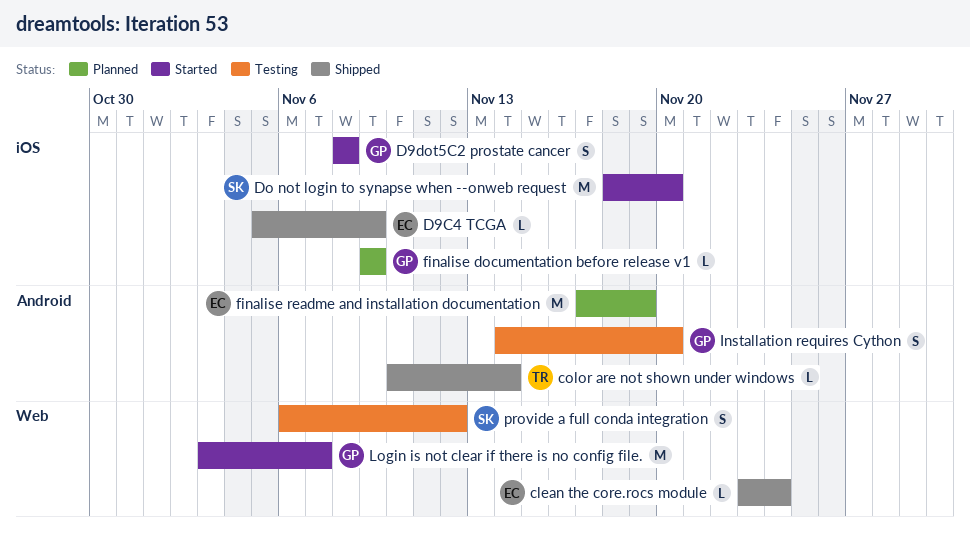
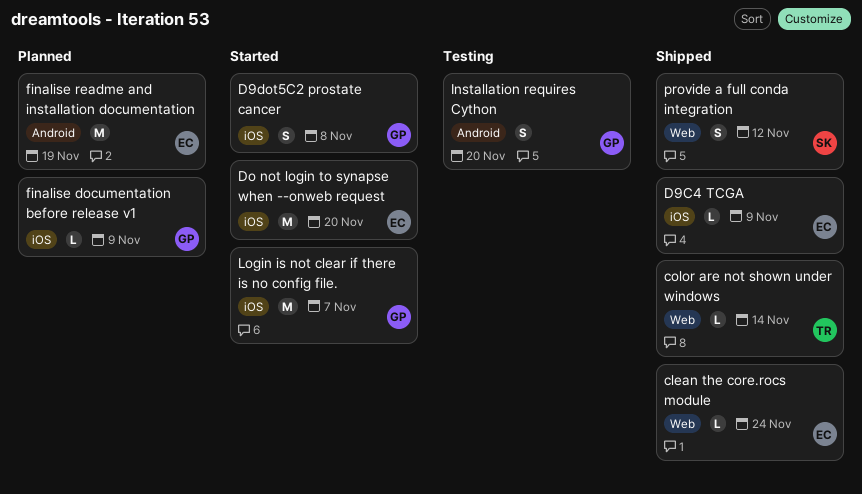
color are not shown under windows, label: Android -> Web
Do not login to synapse when --onweb request, owner: SK -> EC
Login is not clear if there is no config file., label: Web -> iOS
provide a full conda integration, status: Testing -> Shipped

